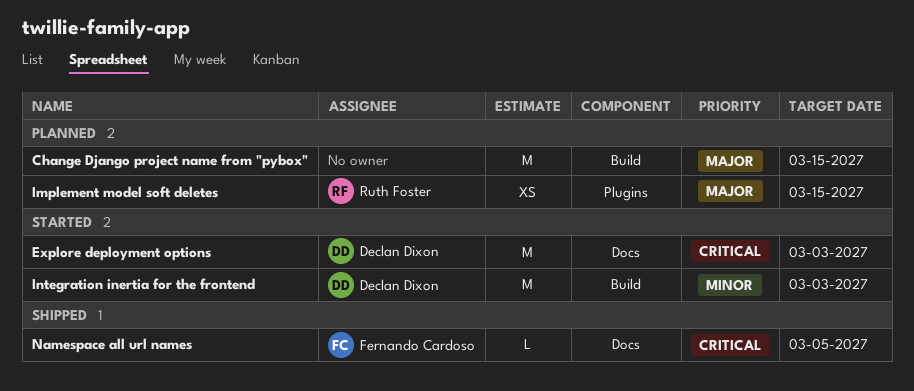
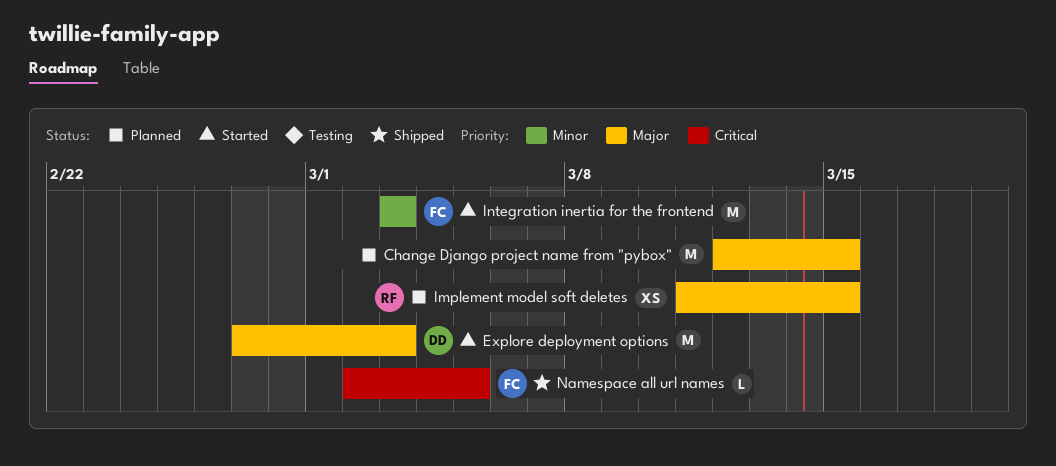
Explore deployment options, priority: Critical -> Major
Integration inertia for the frontend, owner: Declan Dixon -> Fernando Cardoso

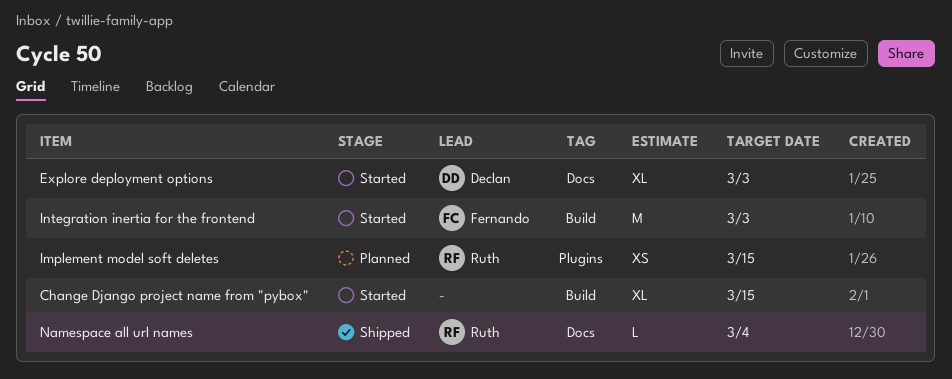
Change Django project name from "pybox", status: Planned -> Started
Change Django project name from "pybox", estimate: M -> XL
Explore deployment options, estimate: M -> XL
Namespace all url names, owner: Fernando -> Ruth
Namespace all url names, due: Mar 5 -> Mar 4

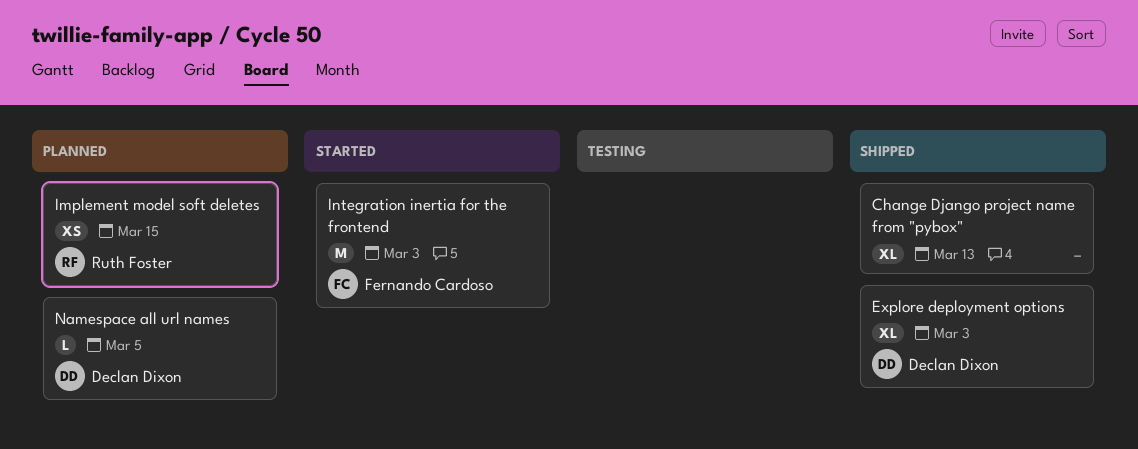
Change Django project name from "pybox", status: Started -> Shipped
Change Django project name from "pybox", due: Mar 15 -> Mar 13
Explore deployment options, status: Started -> Shipped
Namespace all url names, status: Shipped -> Planned
Namespace all url names, owner: Ruth Foster -> Declan Dixon
Namespace all url names, due: Mar 4 -> Mar 5

